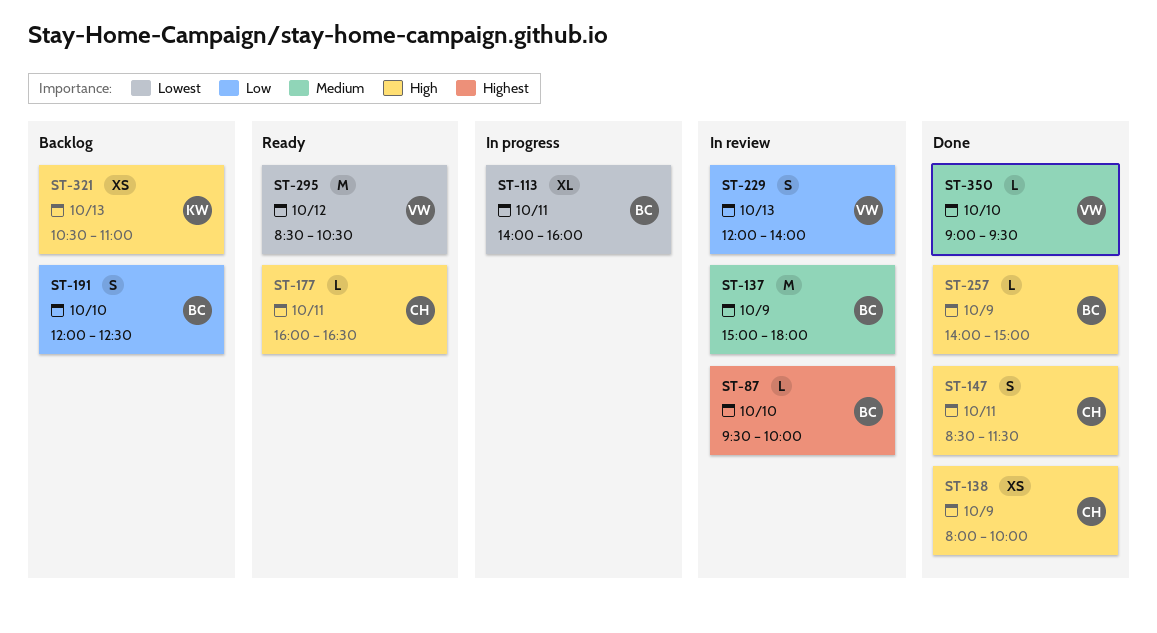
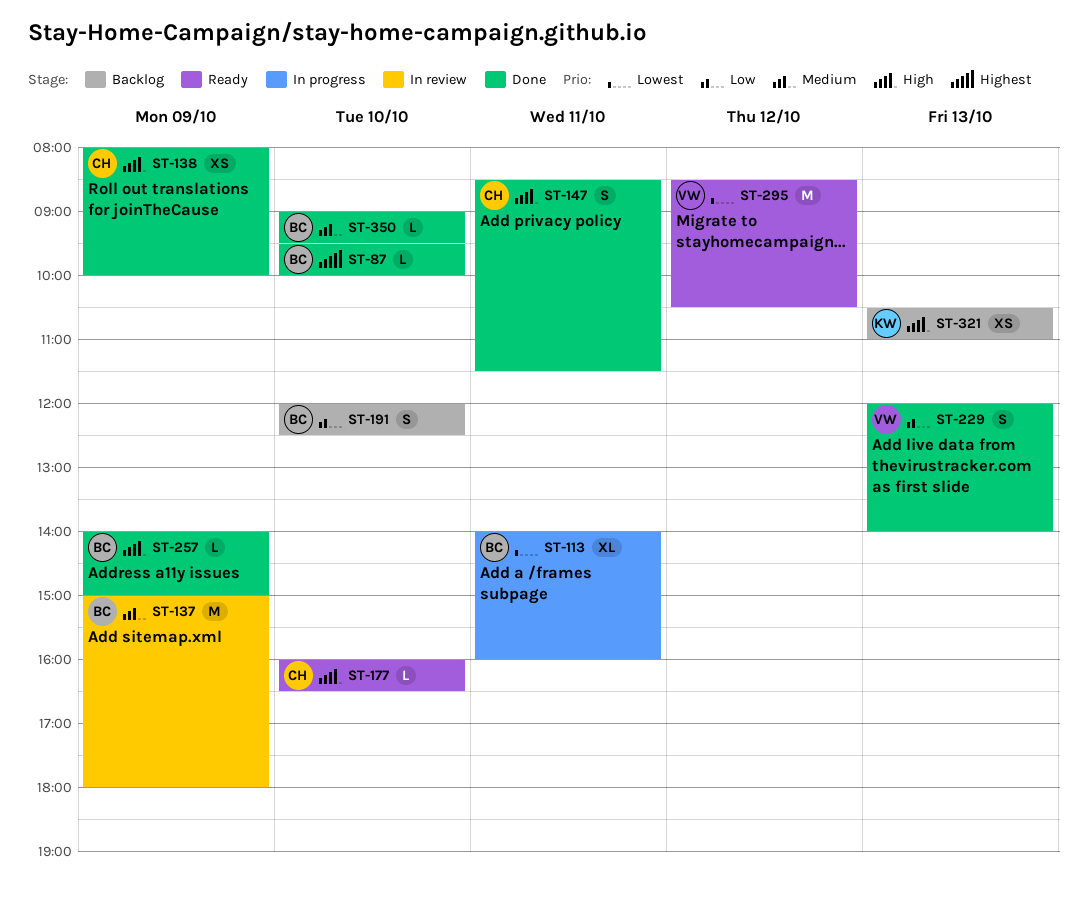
ST-87, status: In review -> Done
ST-177, day: Oct 11 -> Oct 10
ST-229, status: In review -> Done
ST-350, owner: VW -> BC

